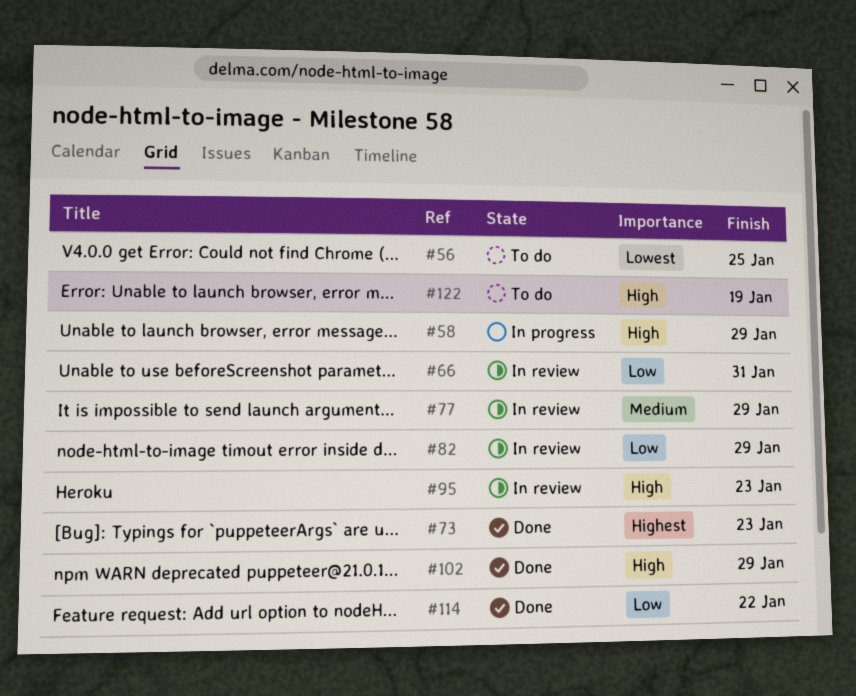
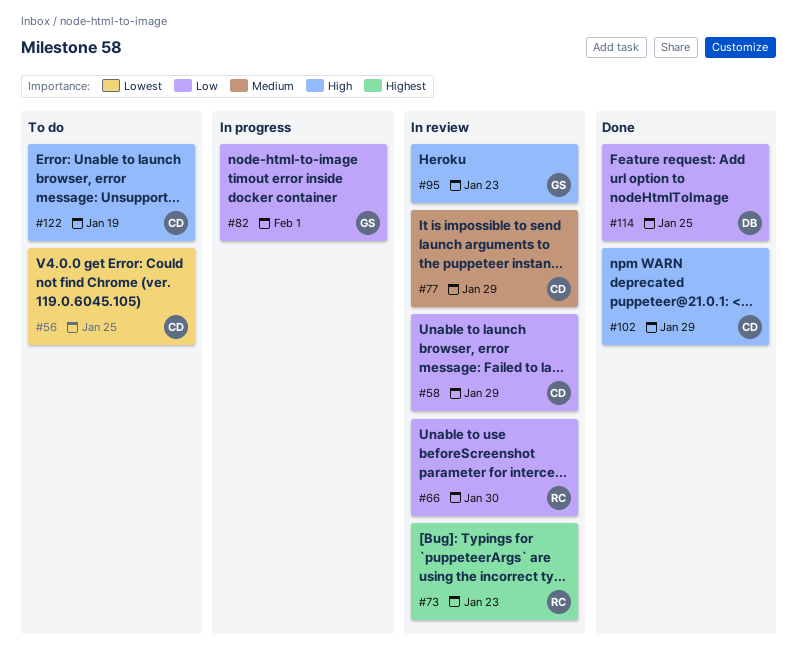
#58, status: In progress -> In review
#58, priority: High -> Low
#66, due: Jan 31 -> Jan 30
#73, status: Done -> In review
#82, status: In review -> In progress
#82, due: Jan 29 -> Feb 1
#114, due: Jan 22 -> Jan 25

